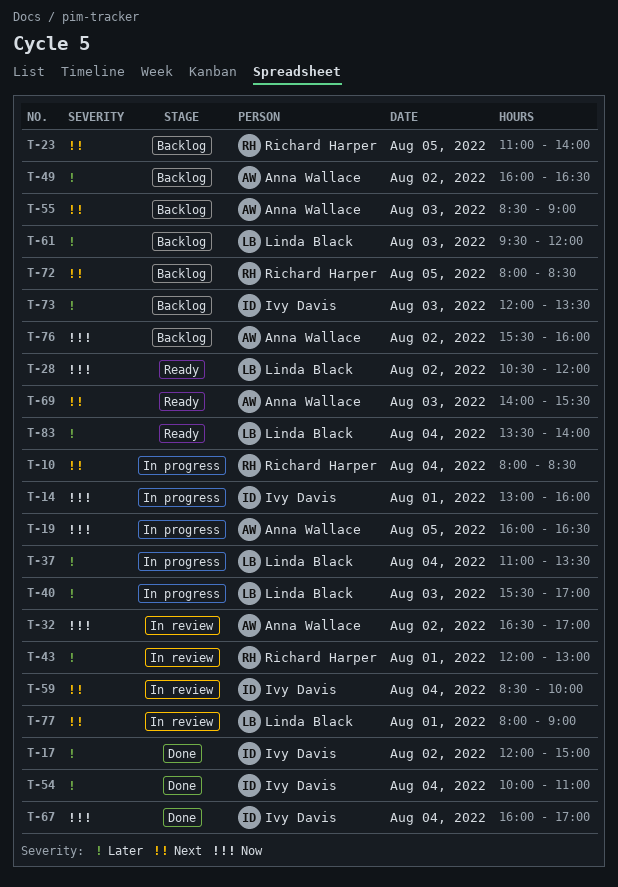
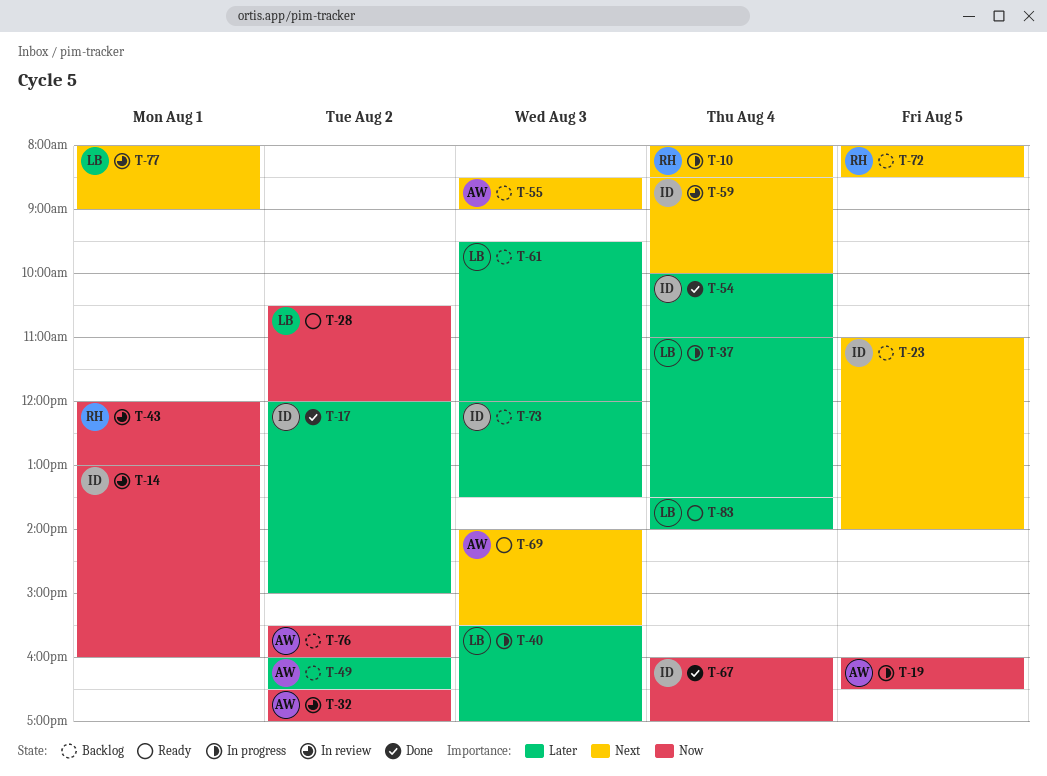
T-14, status: In progress -> In review
T-23, owner: Richard Harper -> Ivy Davis
T-43, priority: Later -> Now

